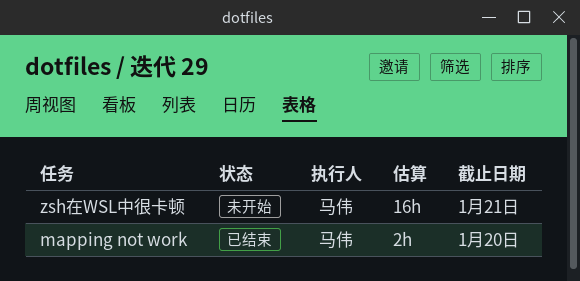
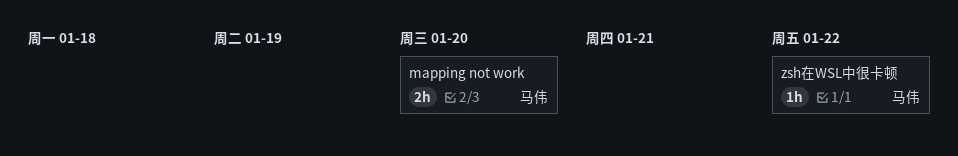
zsh在WSL中很卡顿, estimate: 16h -> 1h
zsh在WSL中很卡顿, due: Jan 21 -> Jan 22

